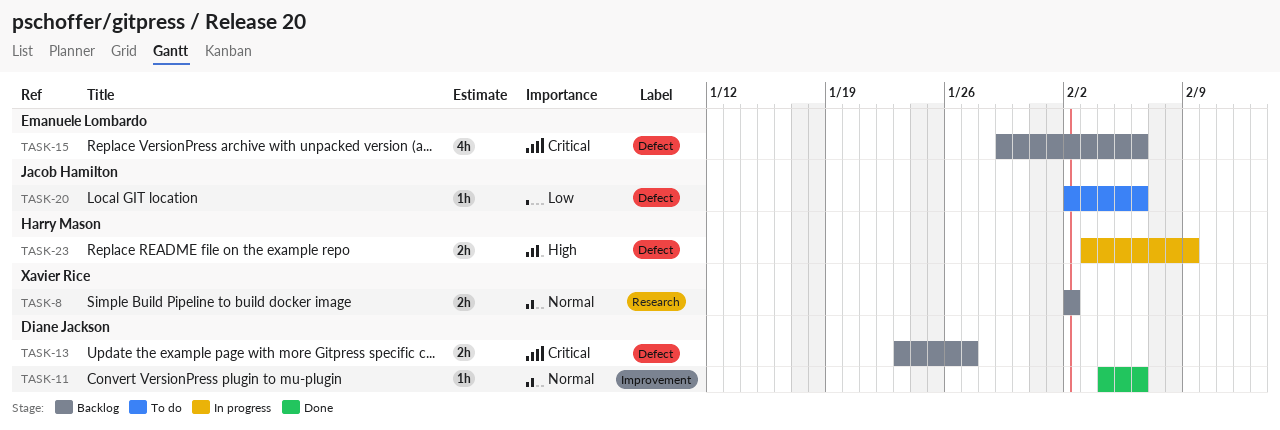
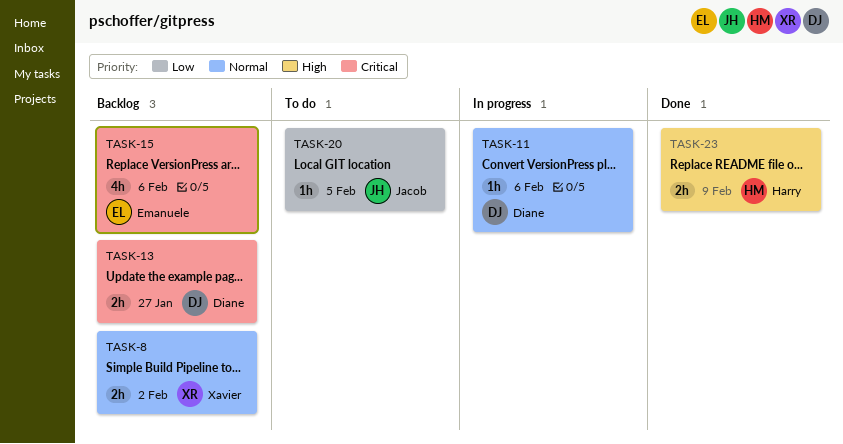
TASK-11, status: Done -> In progress
TASK-20, due: Feb 6 -> Feb 5
TASK-23, status: In progress -> Done

